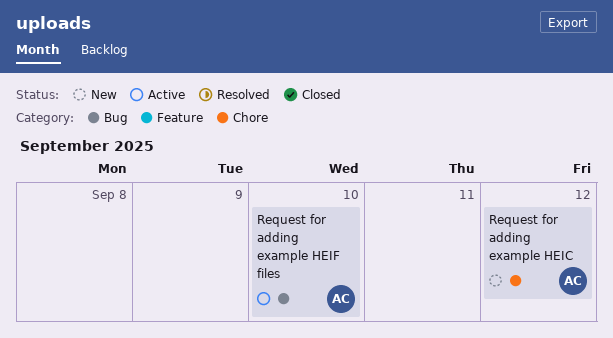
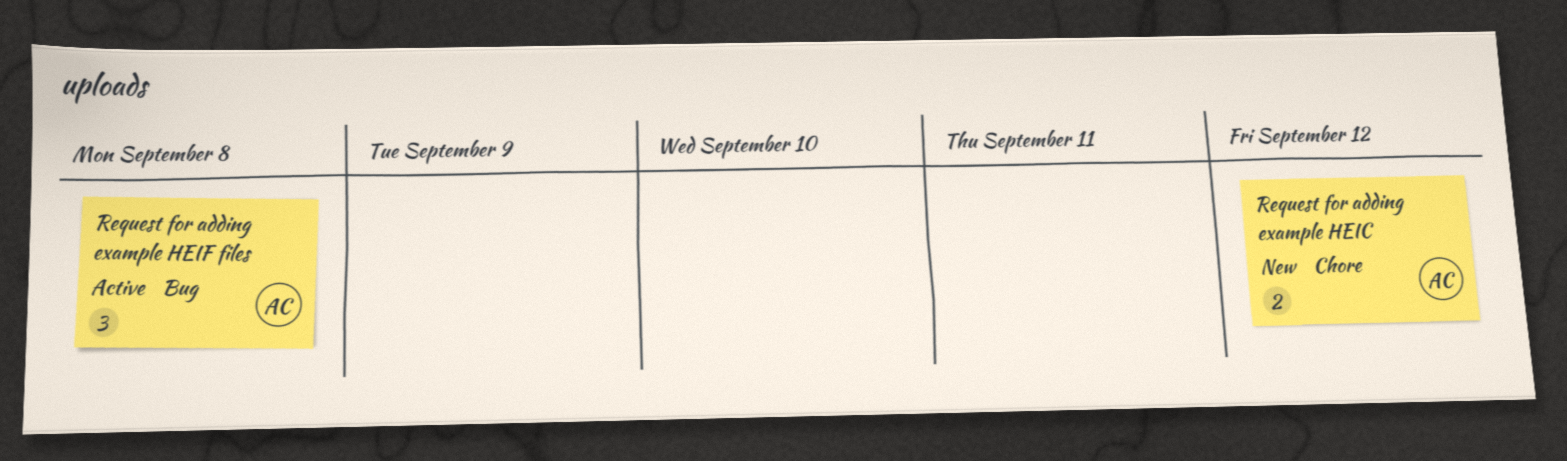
Request for adding example HEIF files, due: Sep 10 -> Sep 8

